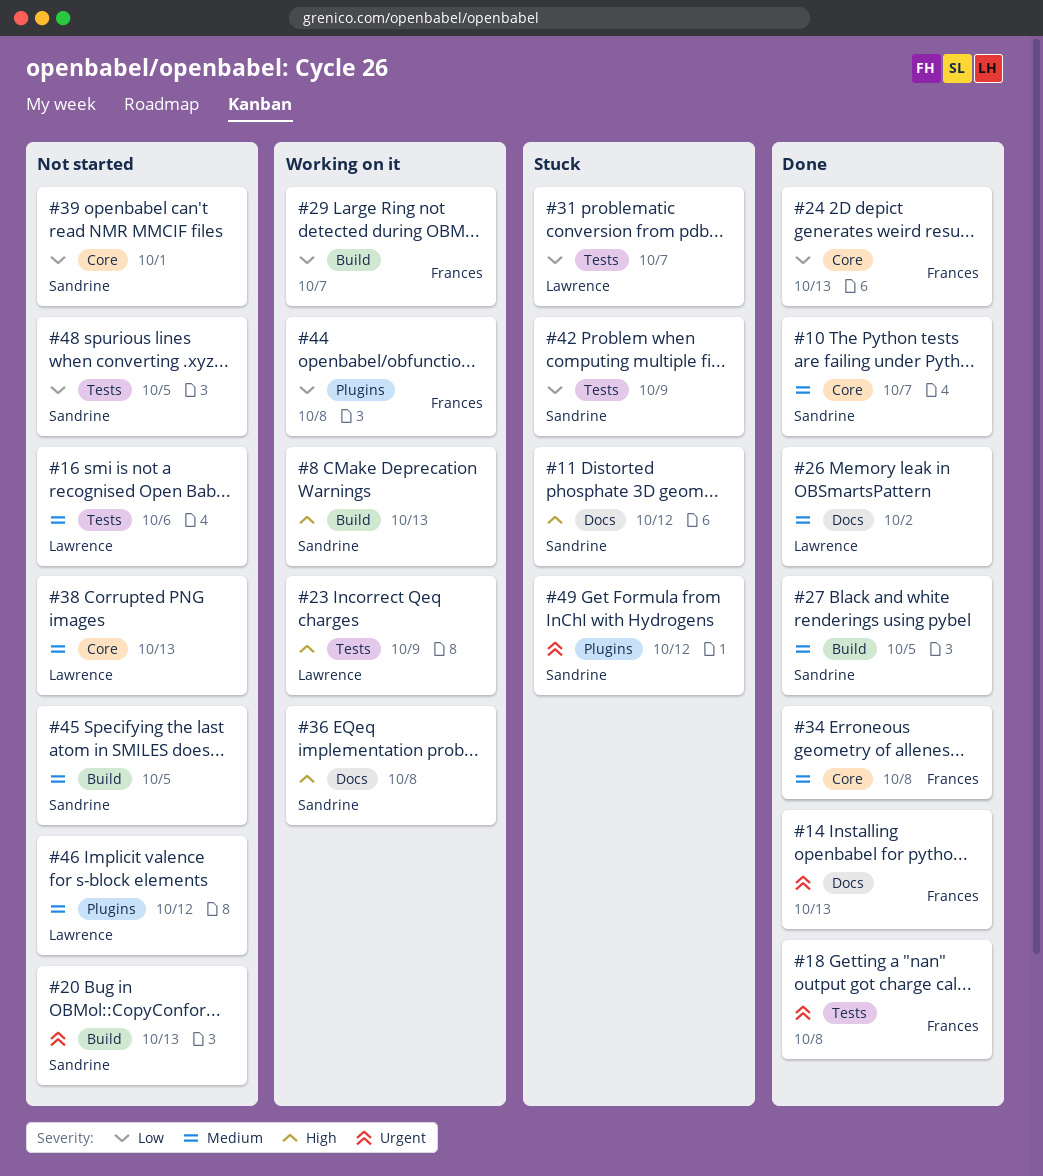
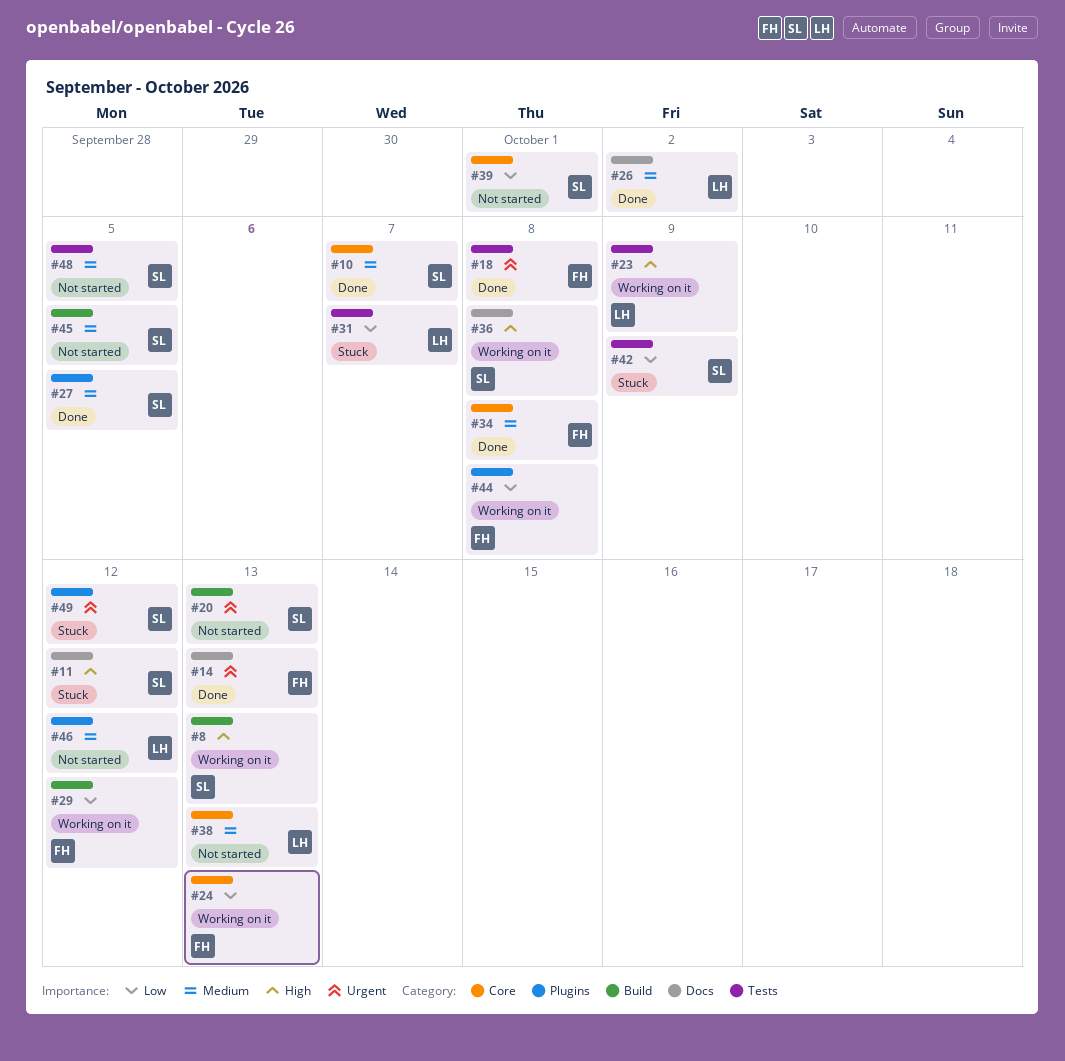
#16: present -> none
#24, status: Done -> Working on it
#27, label: Build -> Plugins
#29, due: Oct 7 -> Oct 12
#48, priority: Low -> Medium

